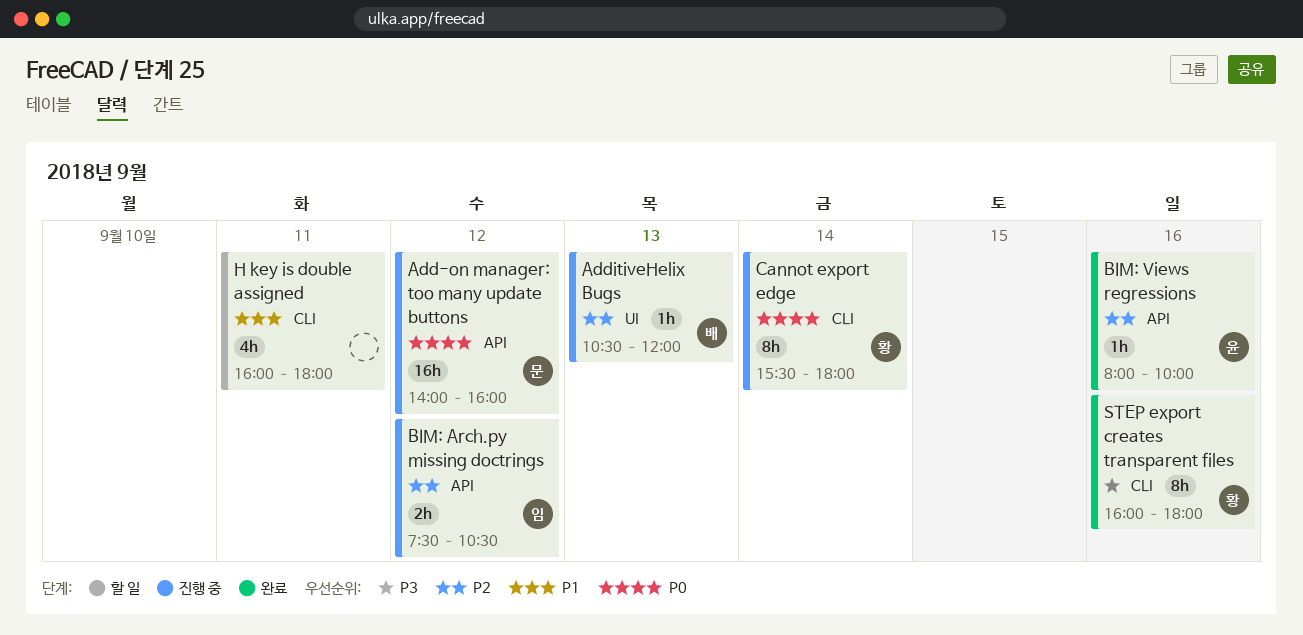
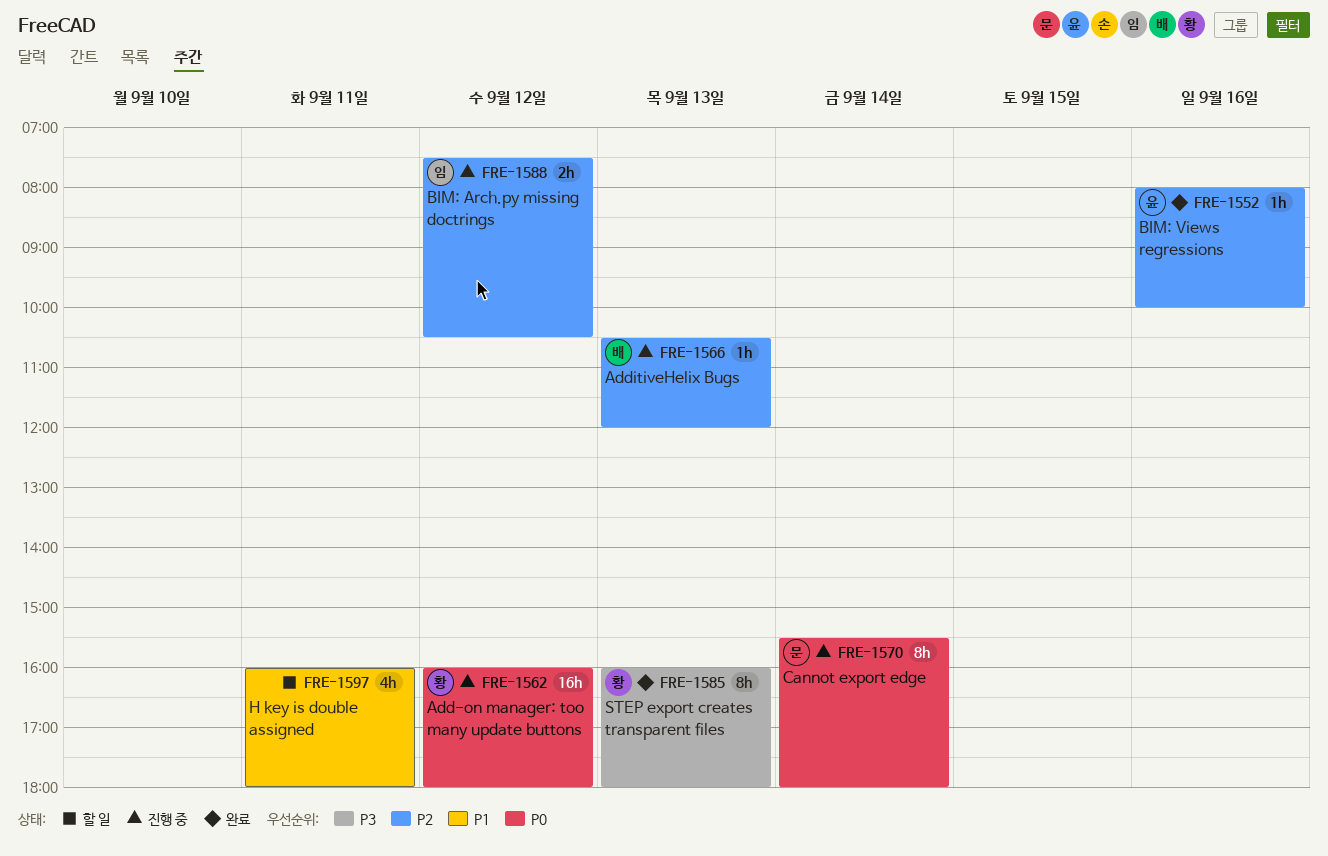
Add-on manager: too many update buttons, owner: 문 -> 황
Add-on manager: too many update buttons, begins: 14:00 -> 16:00
Add-on manager: too many update buttons, ends: 16:00 -> 18:00
Cannot export edge, owner: 황 -> 문
STEP export creates transparent files, day: Sep 16 -> Sep 13

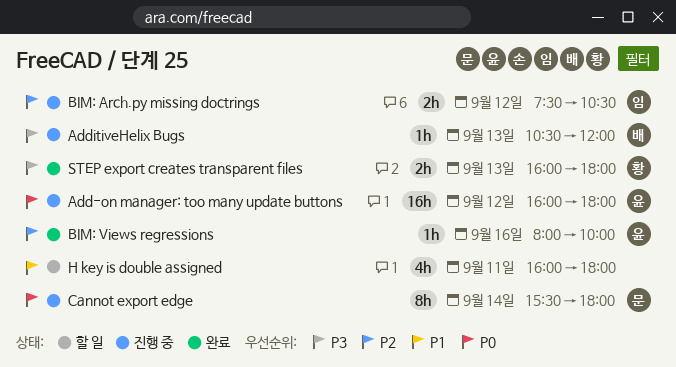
Add-on manager: too many update buttons, owner: 황 -> 윤
AdditiveHelix Bugs, priority: P2 -> P3
STEP export creates transparent files, estimate: 8h -> 2h

